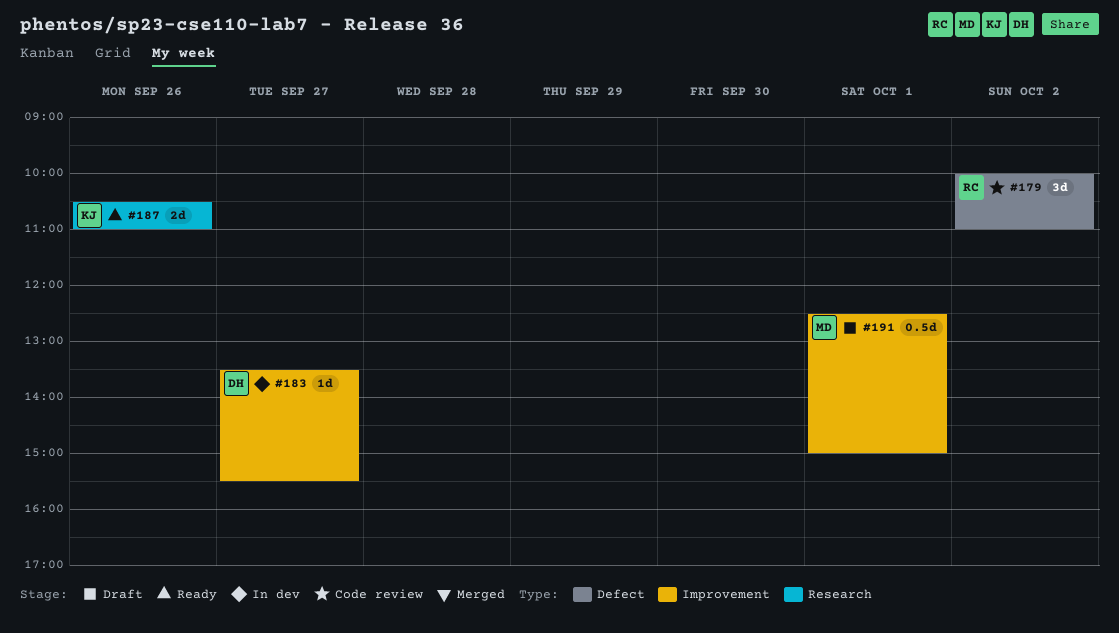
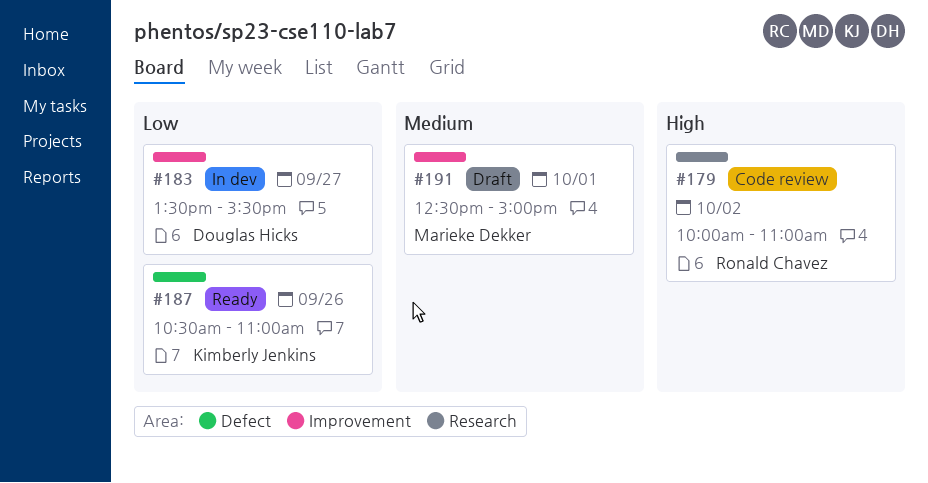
#179, label: Defect -> Research
#187, label: Research -> Defect

